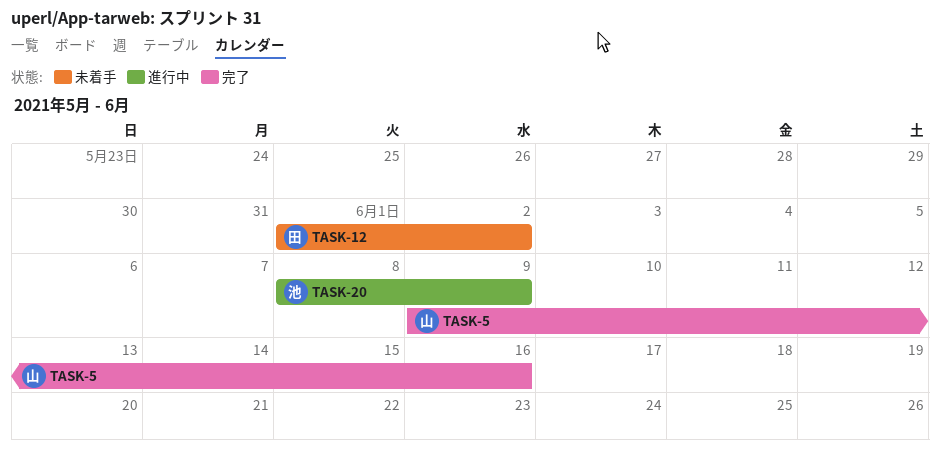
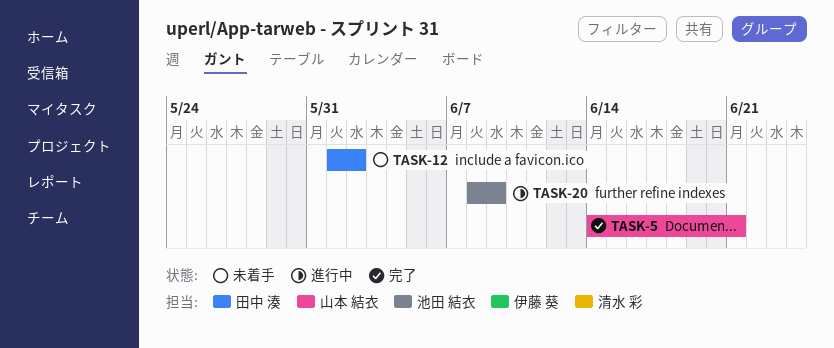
TASK-5, start: Jun 9 -> Jun 14
TASK-5, due: Jun 16 -> Jun 21

